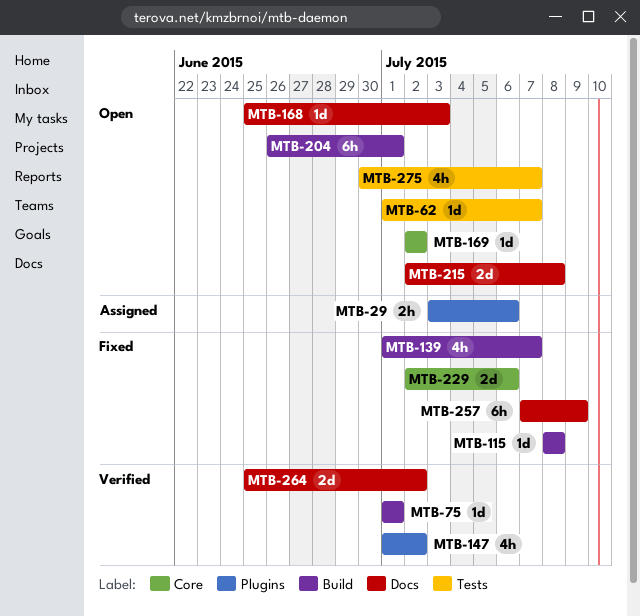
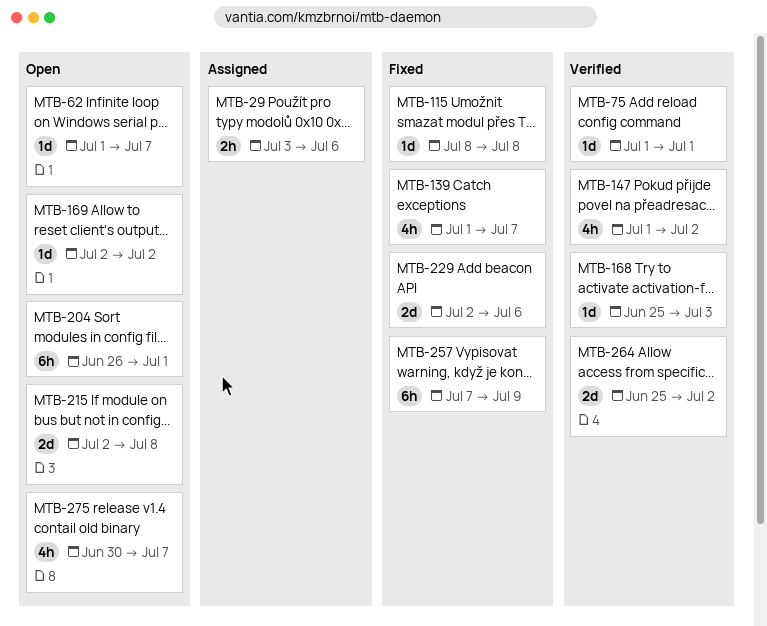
MTB-168, status: Open -> Verified

